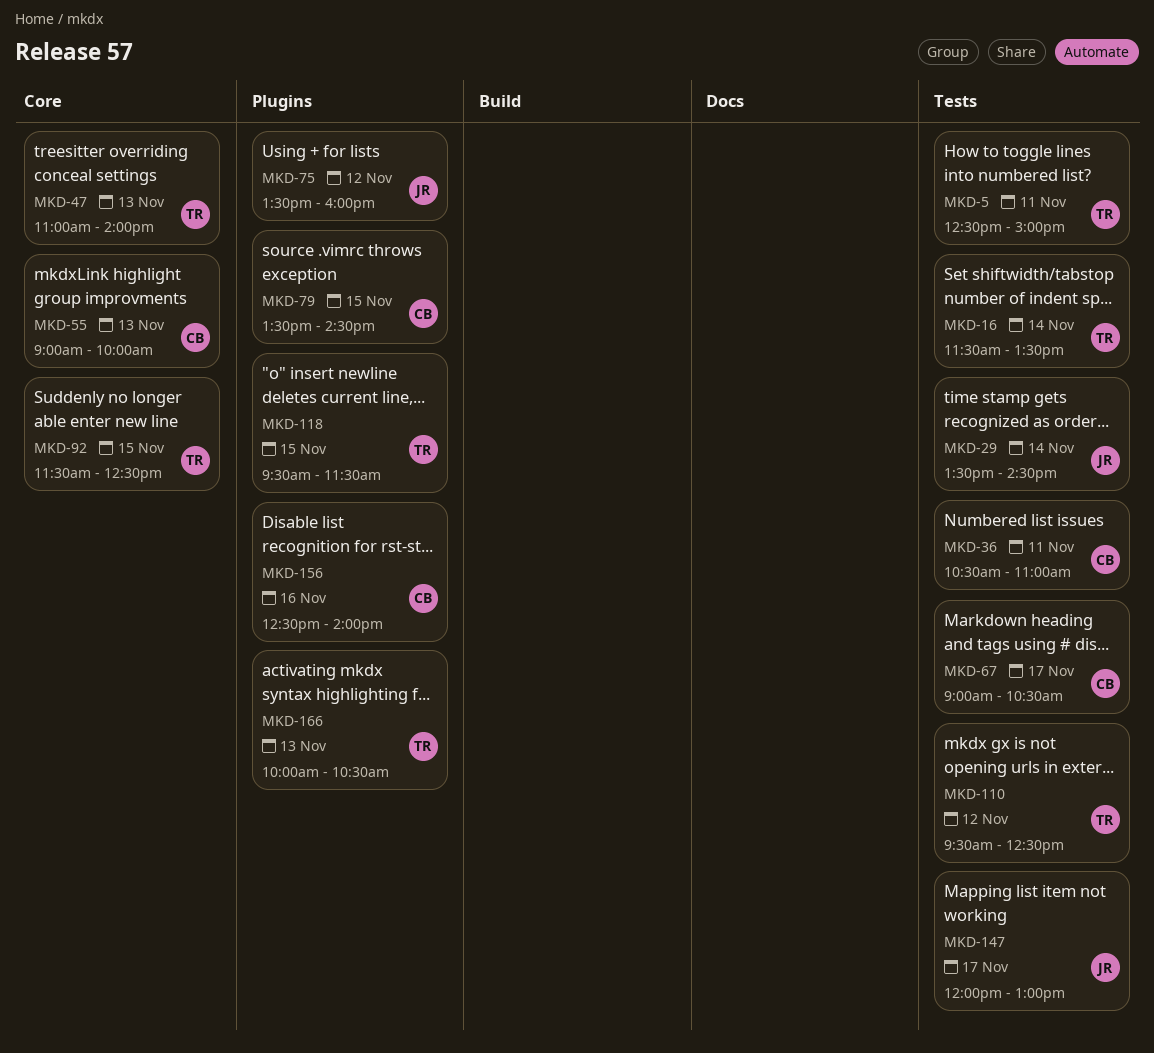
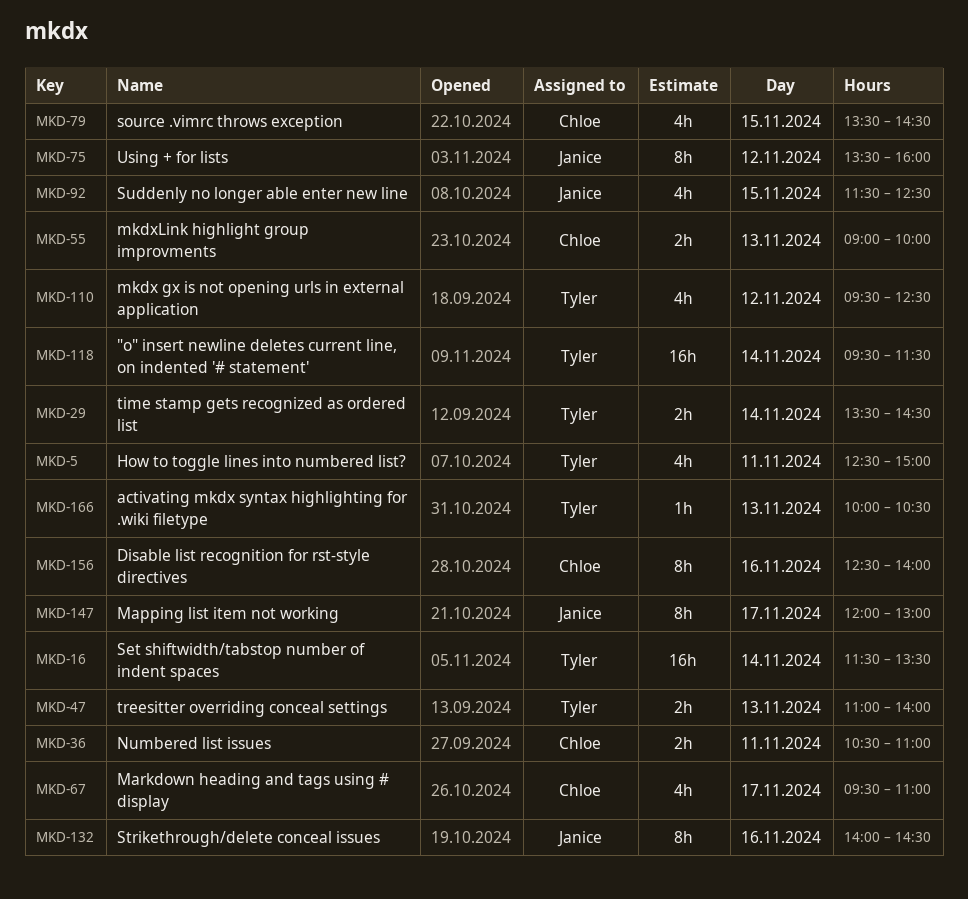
MKD-29, owner: Janice -> Tyler
MKD-67, begins: 09:00 -> 09:30
MKD-67, ends: 10:30 -> 11:00
MKD-92, owner: Tyler -> Janice
MKD-118, day: Nov 15 -> Nov 14
MKD-132: none -> present

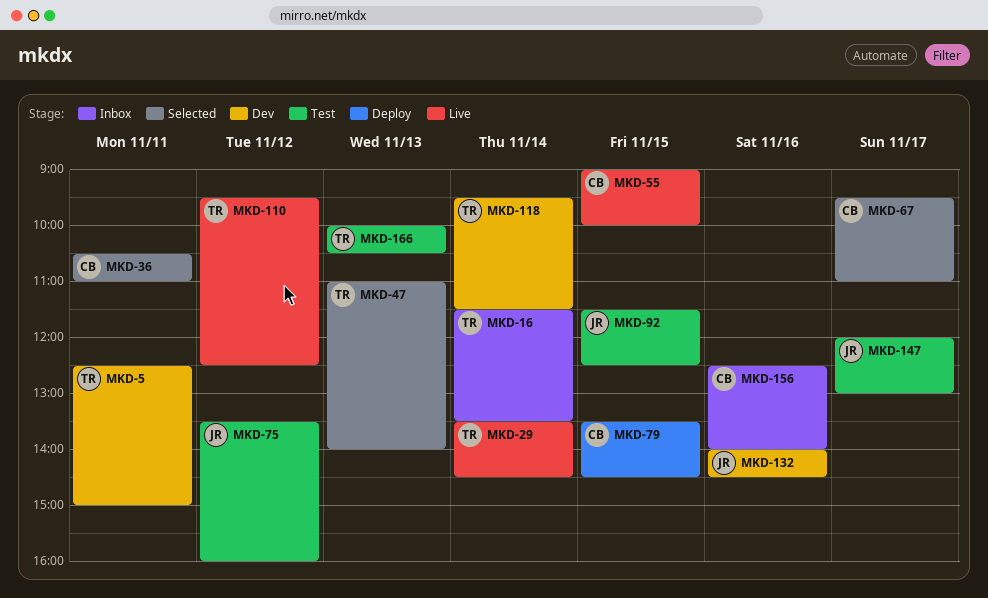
MKD-55, day: Nov 13 -> Nov 15

